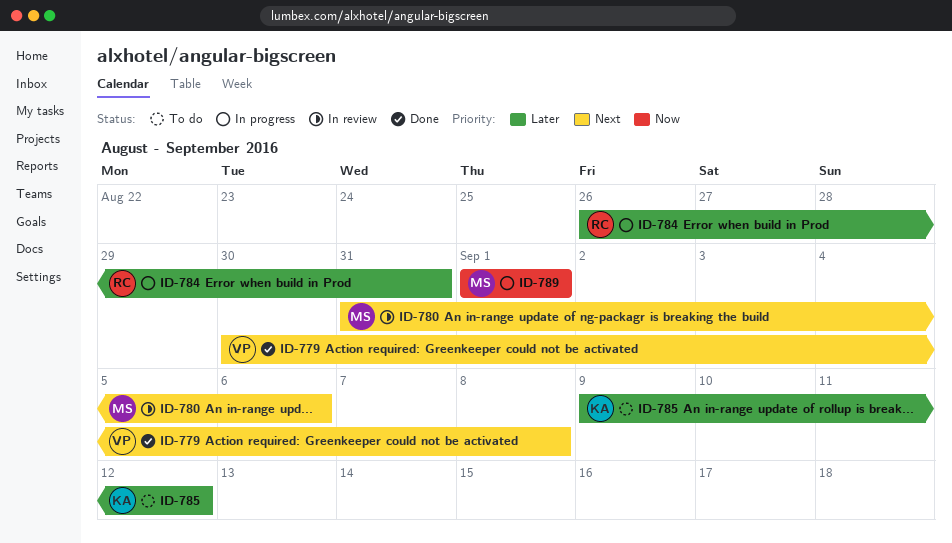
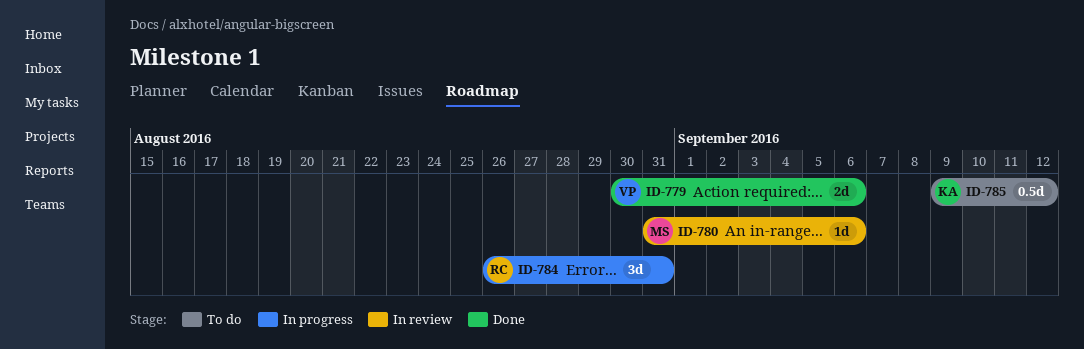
ID-779, due: Sep 8 -> Sep 6
ID-789: present -> none

